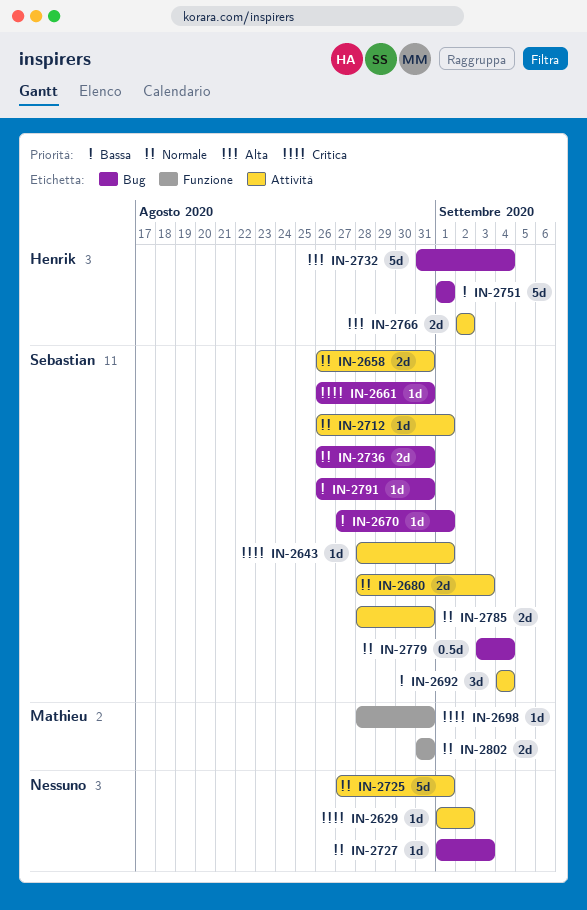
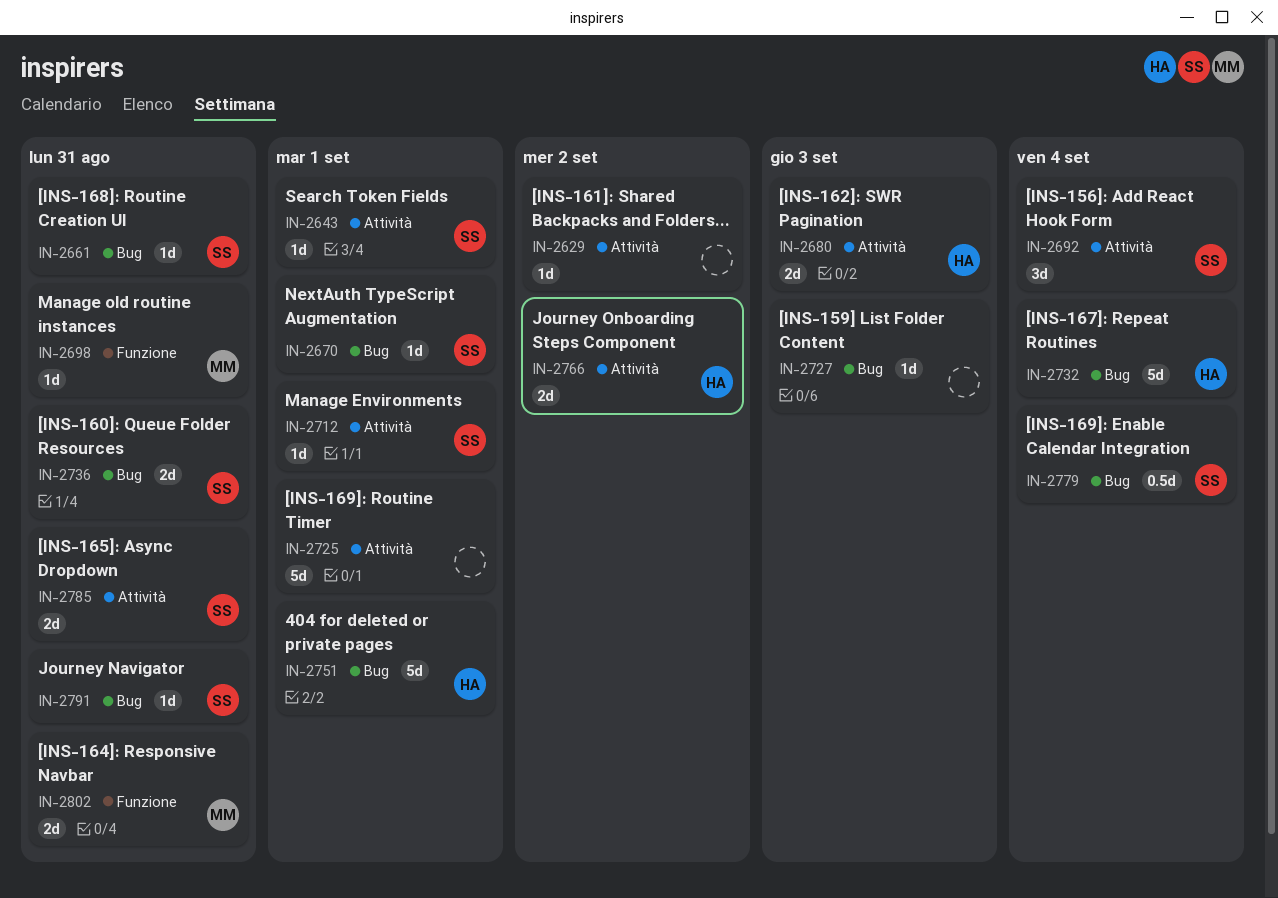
IN-2658: present -> none
IN-2680, owner: Sebastian -> Henrik

